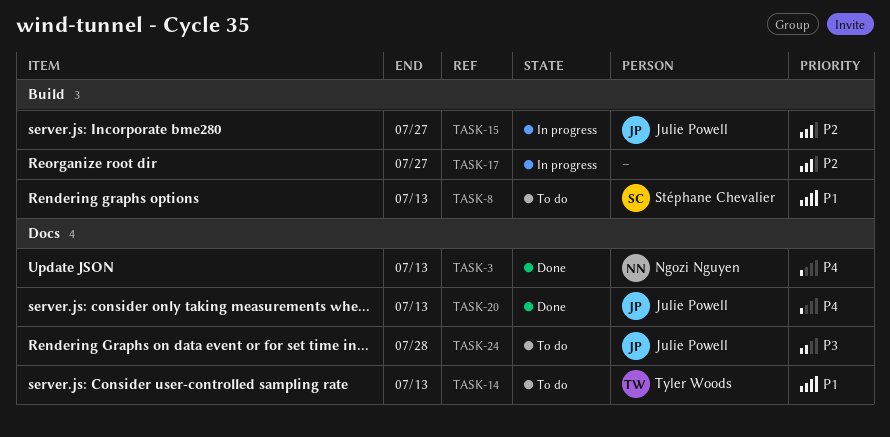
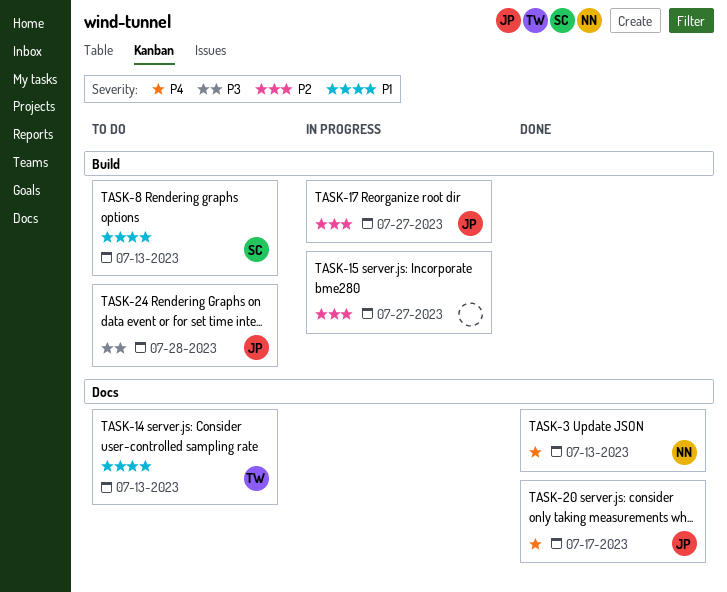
TASK-15, owner: Julie Powell -> none
TASK-17, owner: none -> Julie Powell
TASK-20, due: Jul 13 -> Jul 17
TASK-24, label: Docs -> Build

